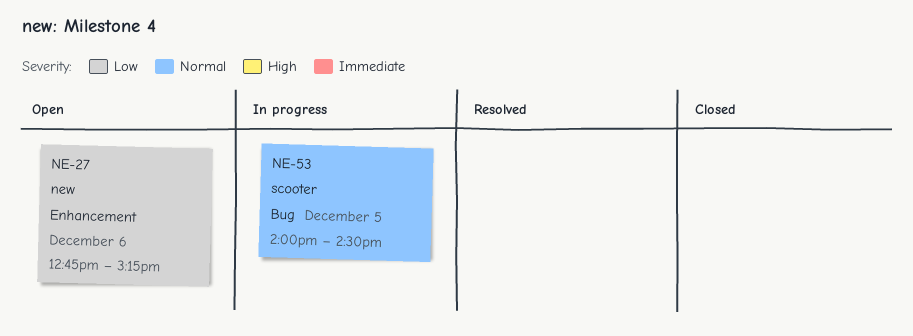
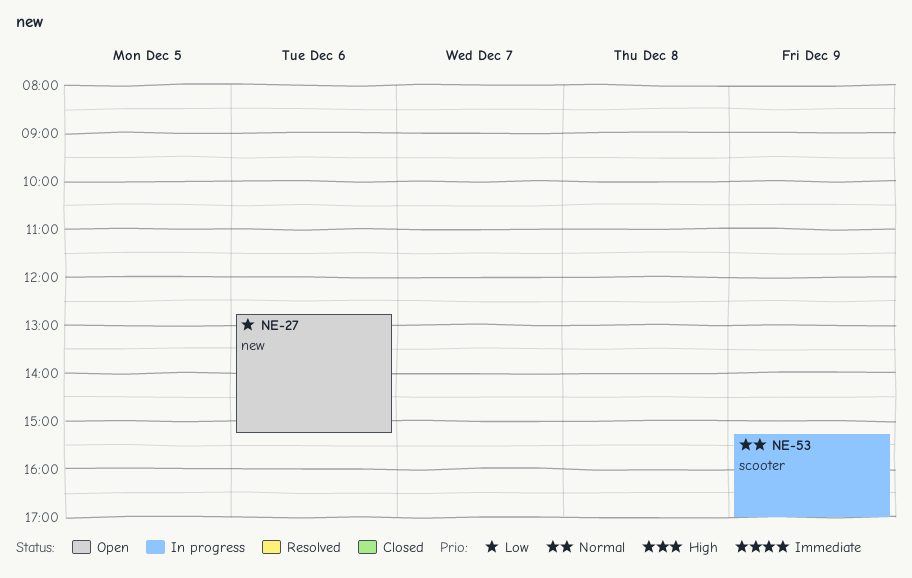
NE-53, day: Dec 5 -> Dec 9
NE-53, begins: 14:00 -> 15:15
NE-53, ends: 14:30 -> 17:00

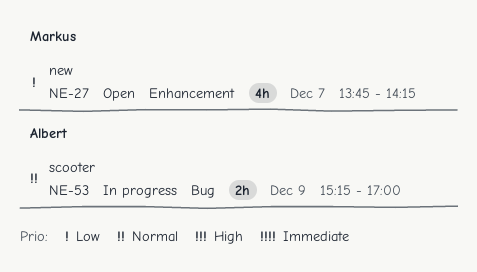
NE-27, day: Dec 6 -> Dec 7
NE-27, begins: 12:45 -> 13:45
NE-27, ends: 15:15 -> 14:15

